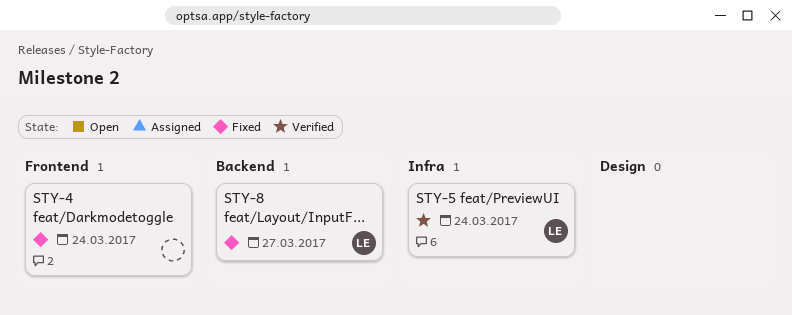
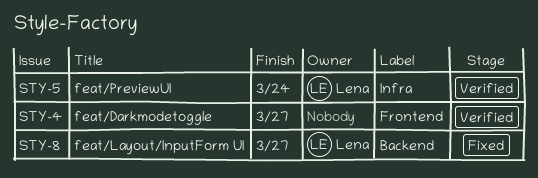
STY-4, status: Fixed -> Verified
STY-4, due: Mar 24 -> Mar 27

